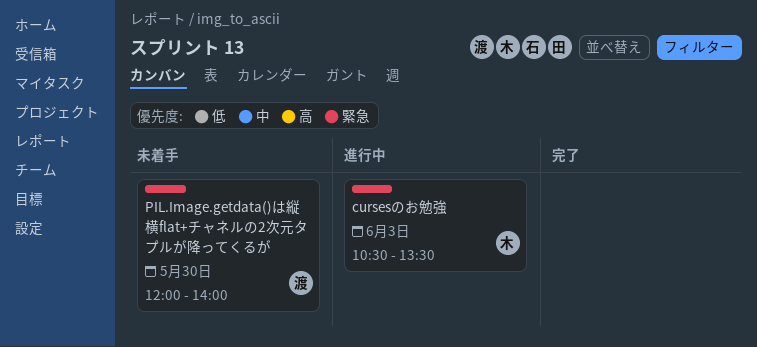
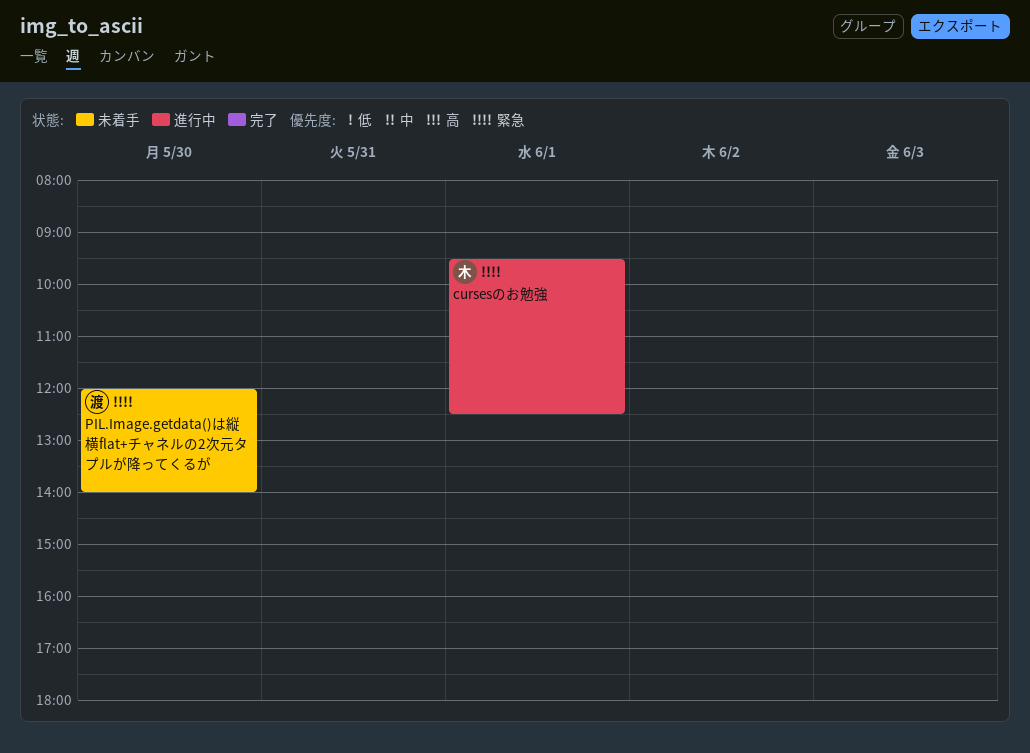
cursesのお勉強, day: Jun 3 -> Jun 1
cursesのお勉強, begins: 10:30 -> 09:30
cursesのお勉強, ends: 13:30 -> 12:30

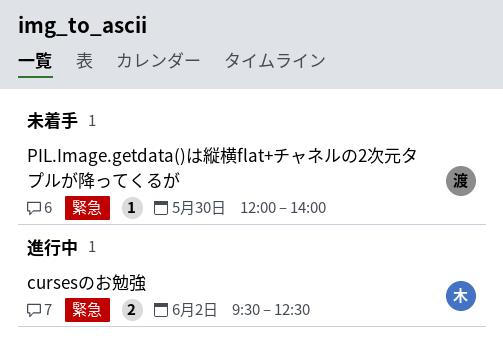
cursesのお勉強, day: Jun 1 -> Jun 2

